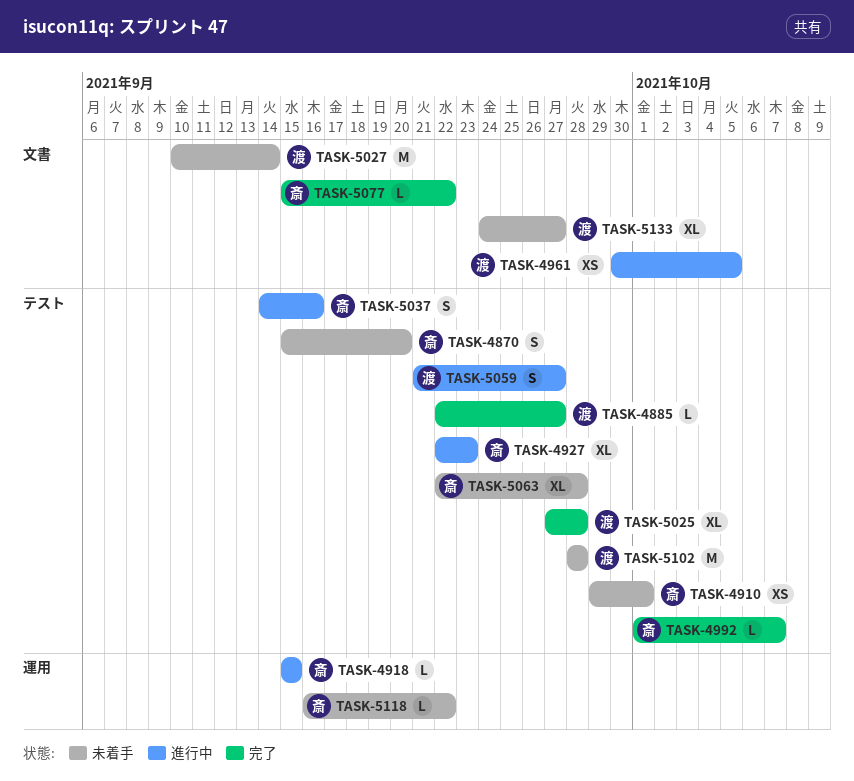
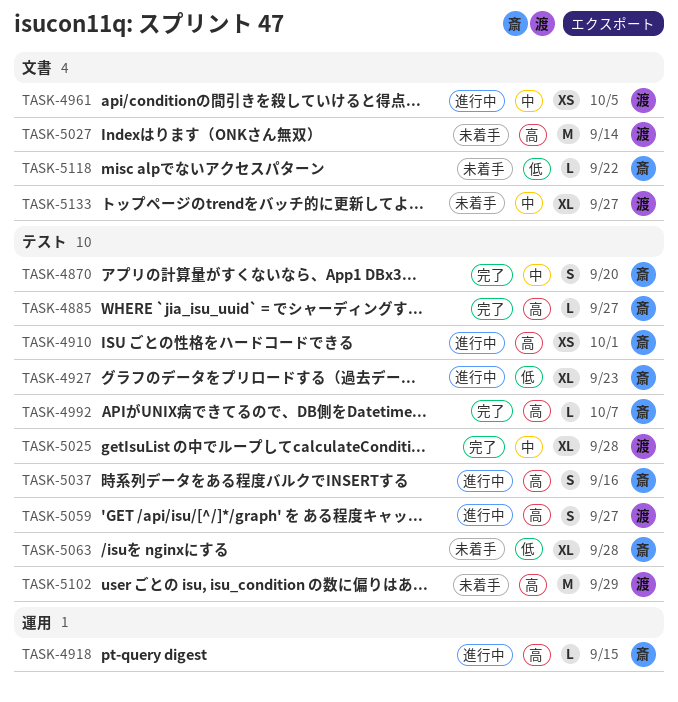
TASK-4870, status: 未着手 -> 完了
TASK-4885, owner: 渡 -> 斎
TASK-4910, status: 未着手 -> 進行中
TASK-5077: present -> none
TASK-5102, due: Sep 28 -> Sep 29
TASK-5118, label: 運用 -> 文書

